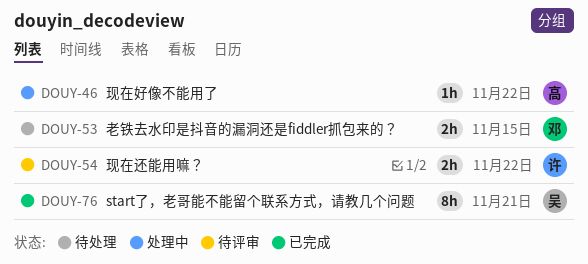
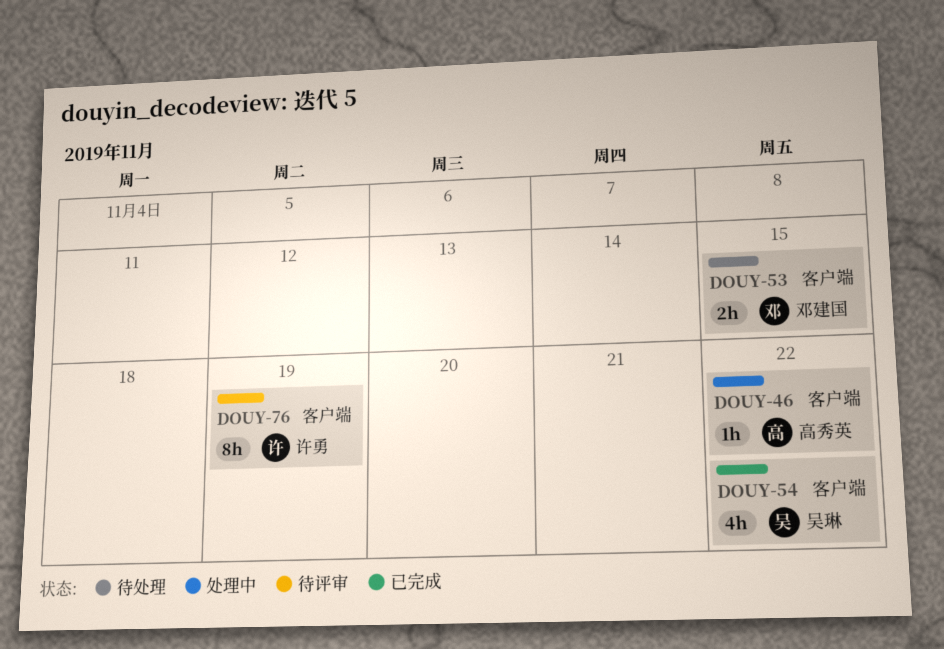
DOUY-54, status: 待评审 -> 已完成
DOUY-54, owner: 许勇 -> 吴琳
DOUY-54, estimate: 2h -> 4h
DOUY-76, status: 已完成 -> 待评审
DOUY-76, owner: 吴琳 -> 许勇
DOUY-76, due: Nov 21 -> Nov 19

